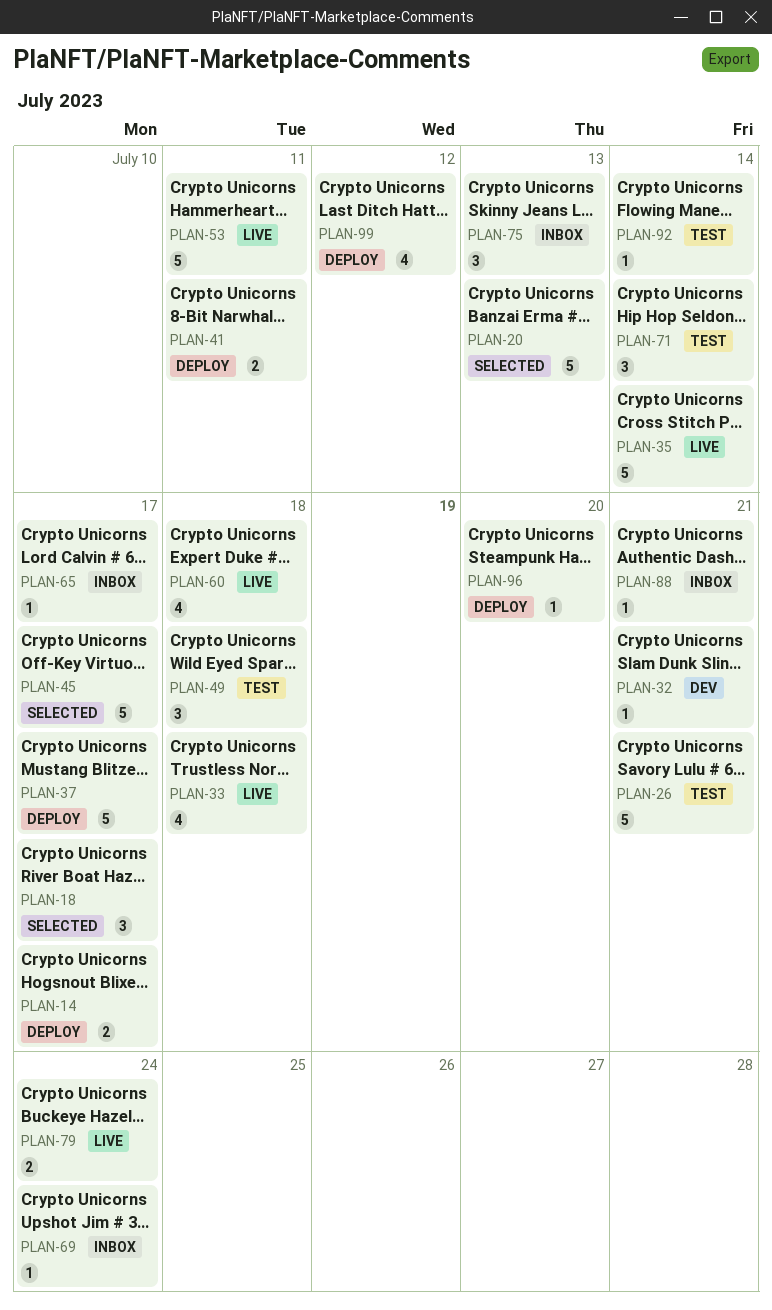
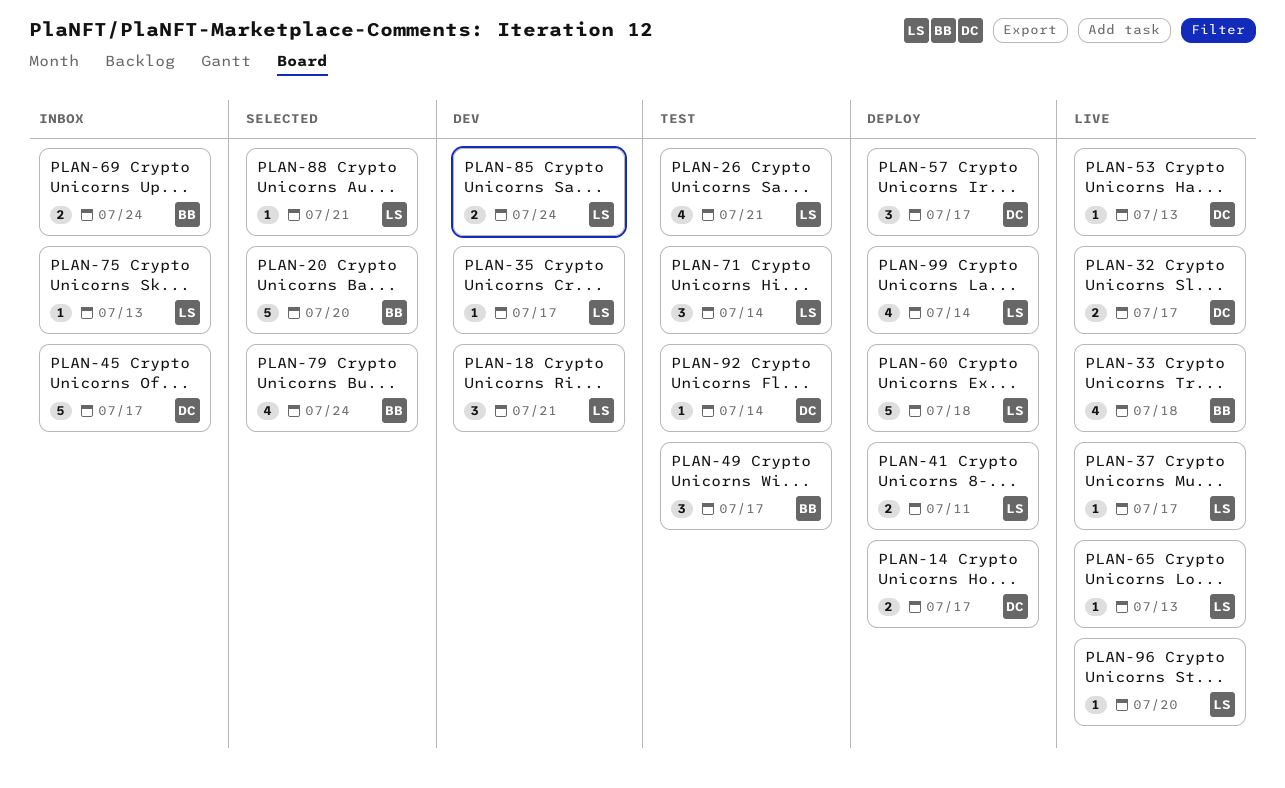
PLAN-18, status: Selected -> Dev
PLAN-18, due: Jul 17 -> Jul 21
PLAN-20, due: Jul 13 -> Jul 20
PLAN-26, estimate: 5 -> 4
PLAN-32, status: Dev -> Live
PLAN-32, estimate: 1 -> 2
PLAN-32, due: Jul 21 -> Jul 17
PLAN-35, status: Live -> Dev
PLAN-35, estimate: 5 -> 1
PLAN-35, due: Jul 14 -> Jul 17
PLAN-37, status: Deploy -> Live
PLAN-37, estimate: 5 -> 1
PLAN-45, status: Selected -> Inbox
PLAN-49, due: Jul 18 -> Jul 17
PLAN-53, estimate: 5 -> 1
PLAN-53, due: Jul 11 -> Jul 13
PLAN-57: none -> present
PLAN-60, status: Live -> Deploy
PLAN-60, estimate: 4 -> 5
PLAN-65, status: Inbox -> Live
PLAN-65, due: Jul 17 -> Jul 13
PLAN-69, estimate: 1 -> 2
PLAN-75, estimate: 3 -> 1
PLAN-79, status: Live -> Selected
PLAN-79, estimate: 2 -> 4
PLAN-85: none -> present
PLAN-88, status: Inbox -> Selected
PLAN-96, status: Deploy -> Live
PLAN-99, due: Jul 12 -> Jul 14

